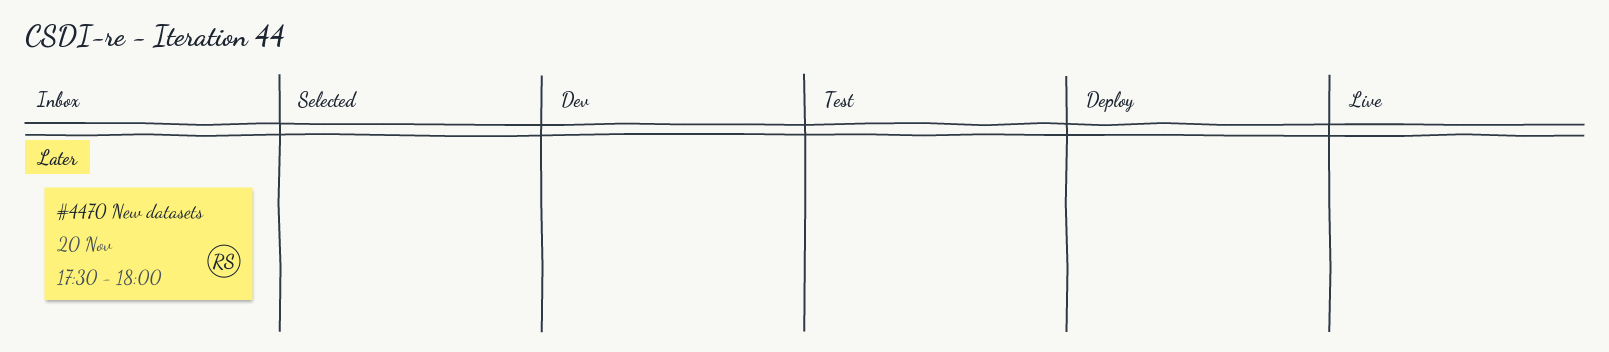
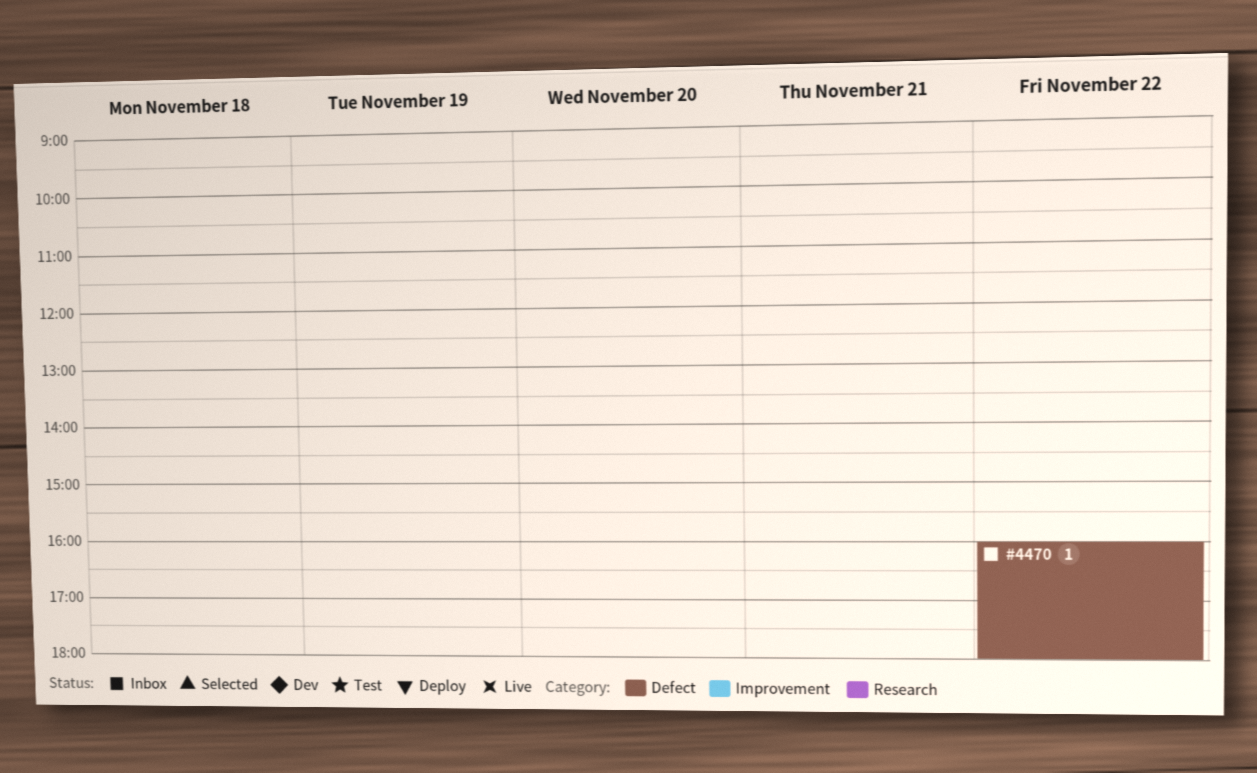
#4470, day: Nov 20 -> Nov 22
#4470, begins: 17:30 -> 16:00

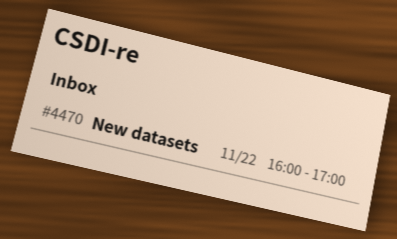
#4470, ends: 18:00 -> 17:00

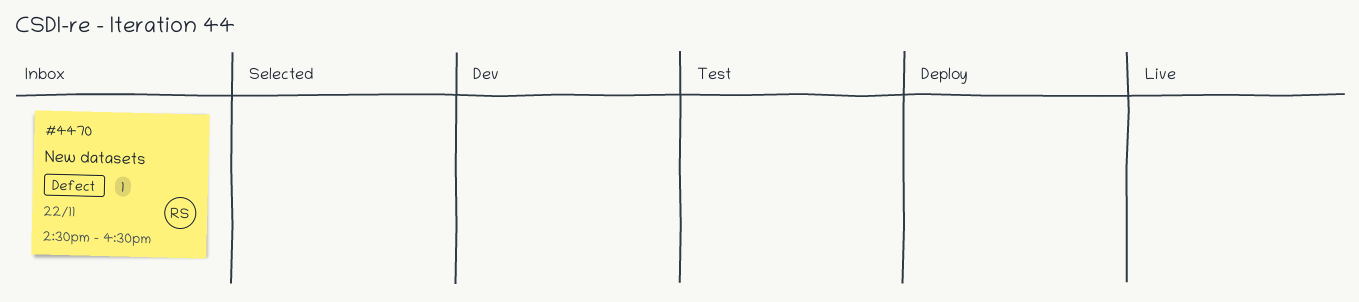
#4470, begins: 16:00 -> 14:30
#4470, ends: 17:00 -> 16:30

